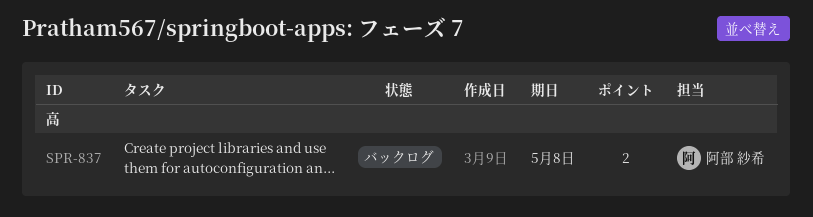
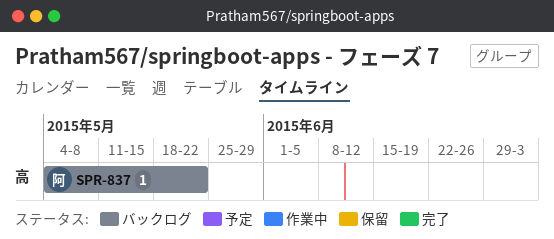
SPR-837, estimate: 2 -> 1
SPR-837, due: May 8 -> May 22

